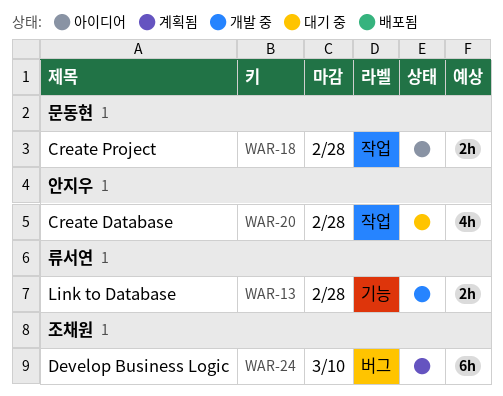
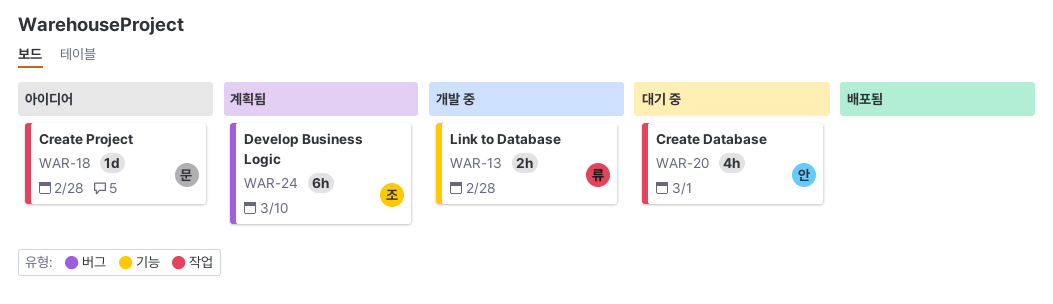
WAR-18, estimate: 2h -> 1d
WAR-20, due: Feb 28 -> Mar 1

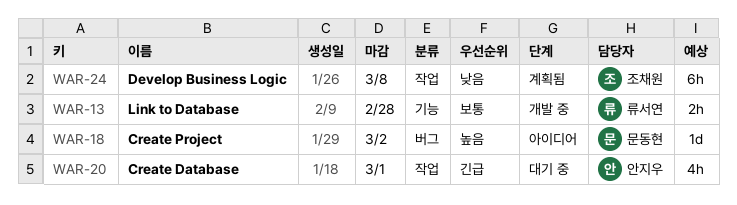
WAR-18, label: 작업 -> 버그
WAR-18, due: Feb 28 -> Mar 2
WAR-24, label: 버그 -> 작업
WAR-24, due: Mar 10 -> Mar 8

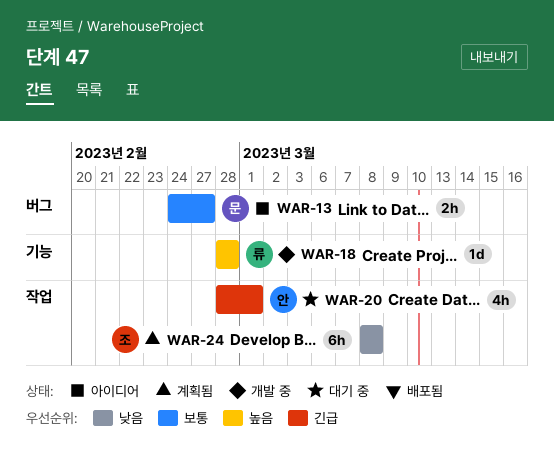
WAR-13, status: 개발 중 -> 아이디어
WAR-13, owner: 류서연 -> 문동현
WAR-13, label: 기능 -> 버그
WAR-13, due: Feb 28 -> Feb 27
WAR-18, status: 아이디어 -> 개발 중
WAR-18, owner: 문동현 -> 류서연
WAR-18, label: 버그 -> 기능
WAR-18, due: Mar 2 -> Feb 28

